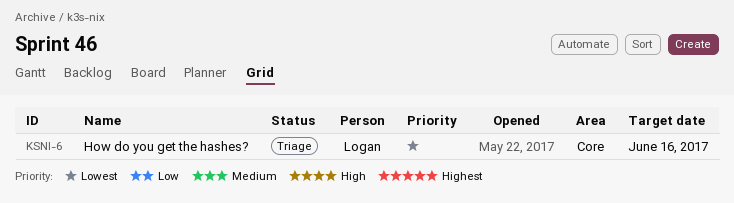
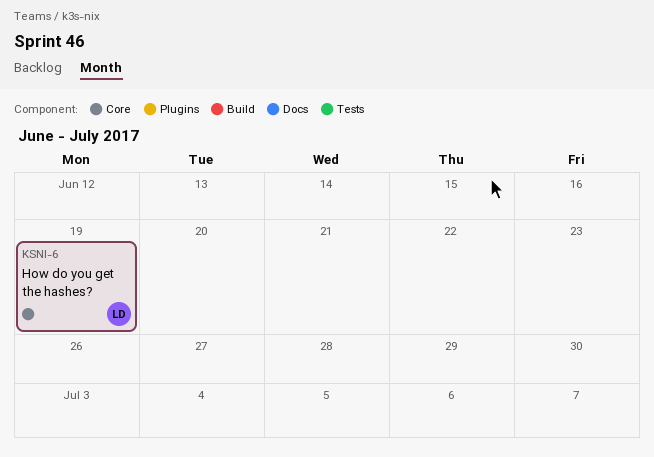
KSNI-6, due: Jun 16 -> Jun 19

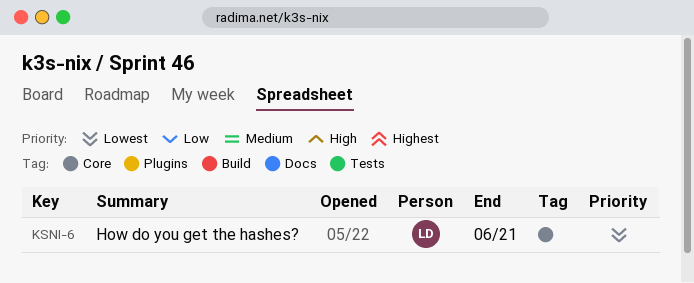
KSNI-6, due: Jun 19 -> Jun 21

